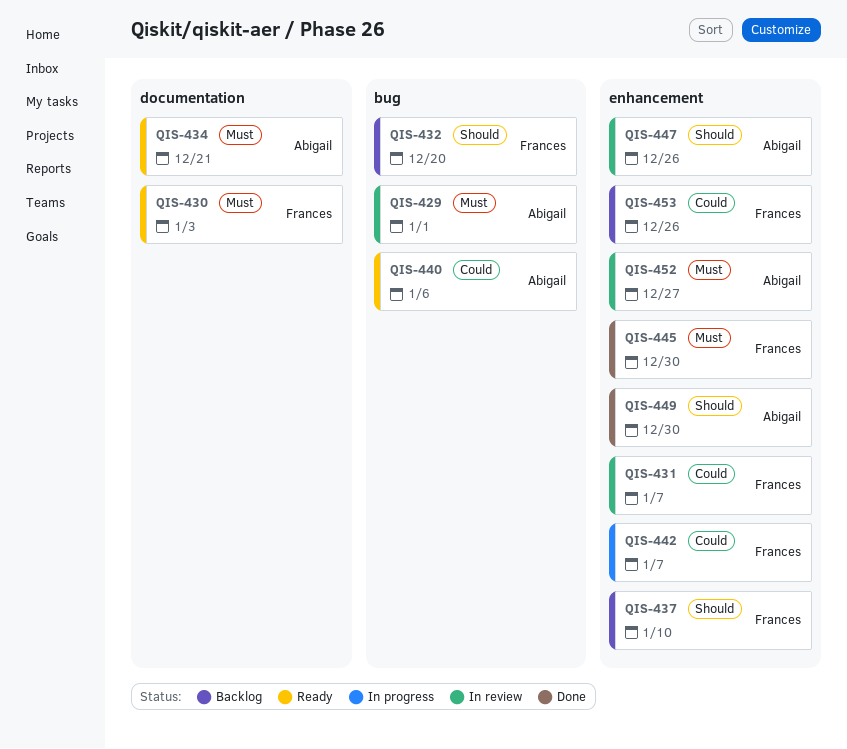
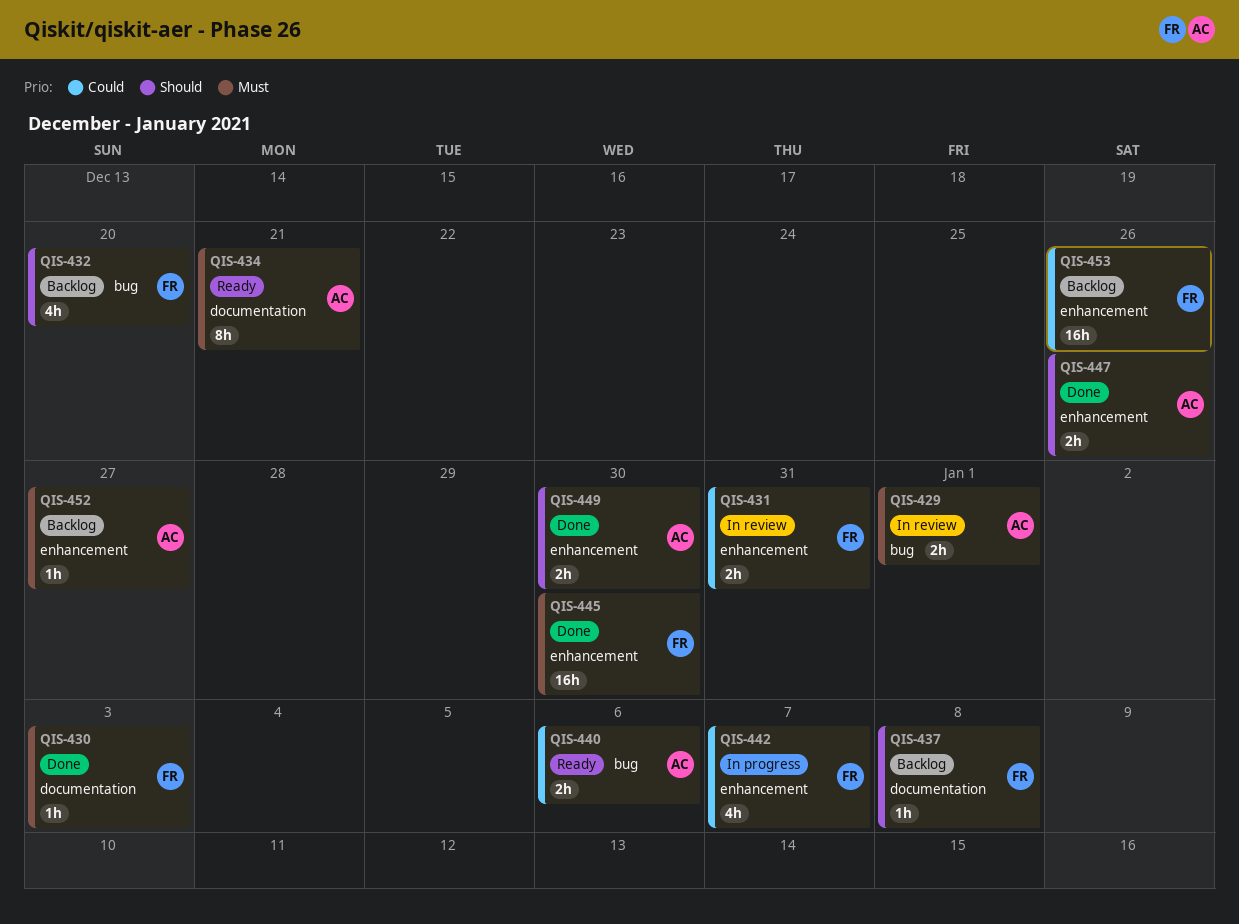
QIS-430, status: Ready -> Done
QIS-431, due: Jan 7 -> Dec 31
QIS-437, label: enhancement -> documentation
QIS-437, due: Jan 10 -> Jan 8
QIS-447, status: In review -> Done
QIS-452, status: In review -> Backlog

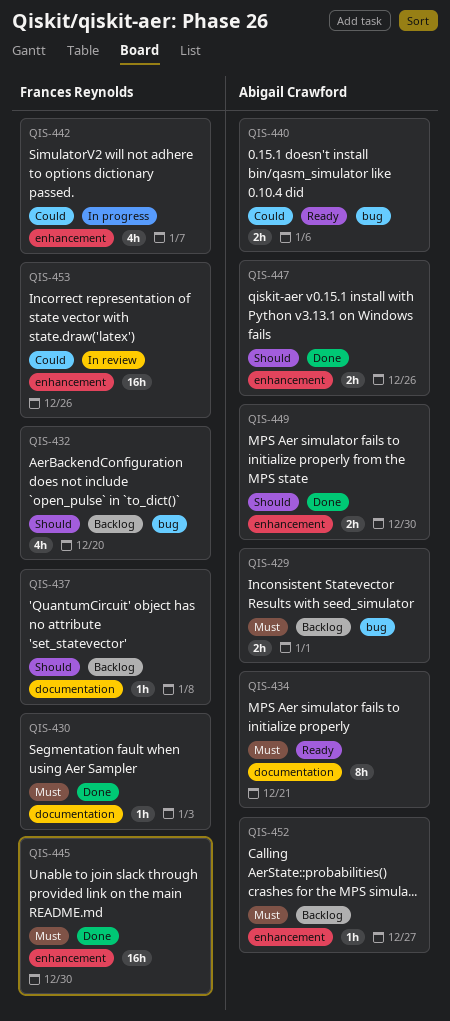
QIS-429, status: In review -> Backlog
QIS-431: present -> none
QIS-453, status: Backlog -> In review

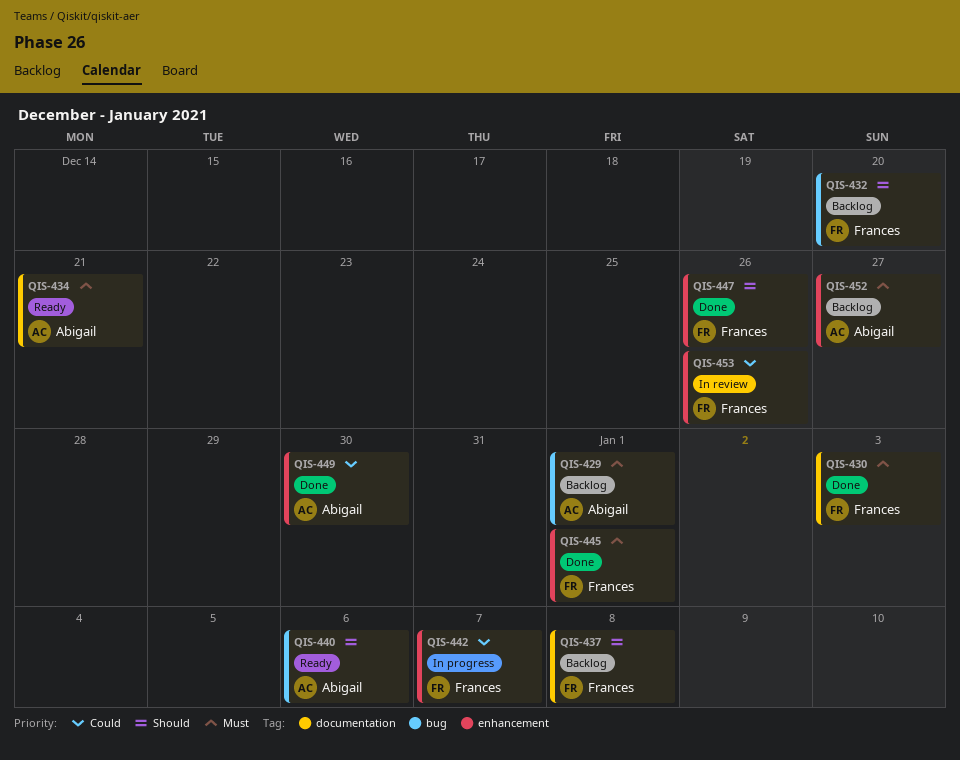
QIS-440, priority: Could -> Should
QIS-445, due: Dec 30 -> Jan 1
QIS-447, owner: Abigail Crawford -> Frances Reynolds
QIS-449, priority: Should -> Could

